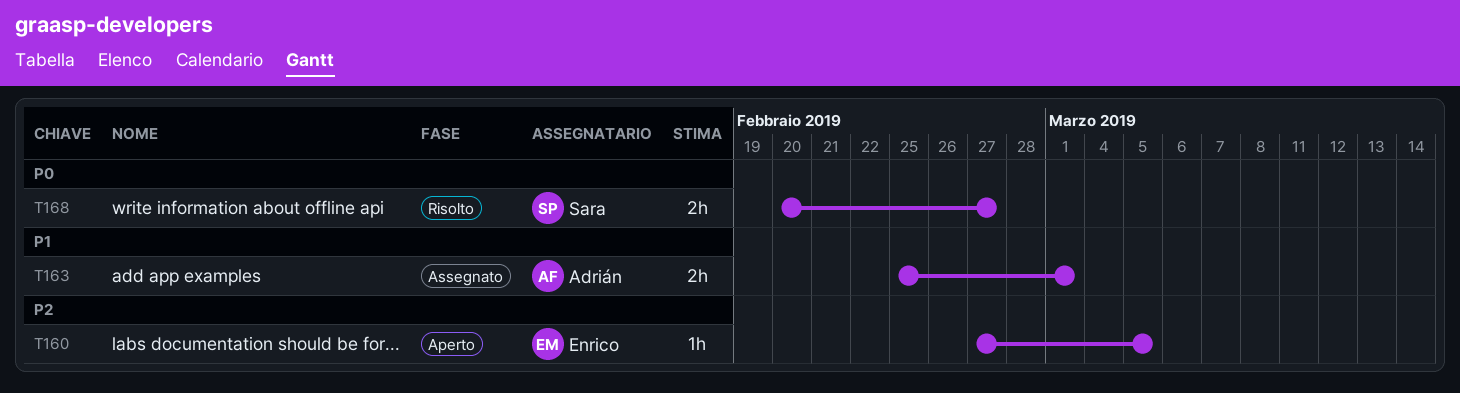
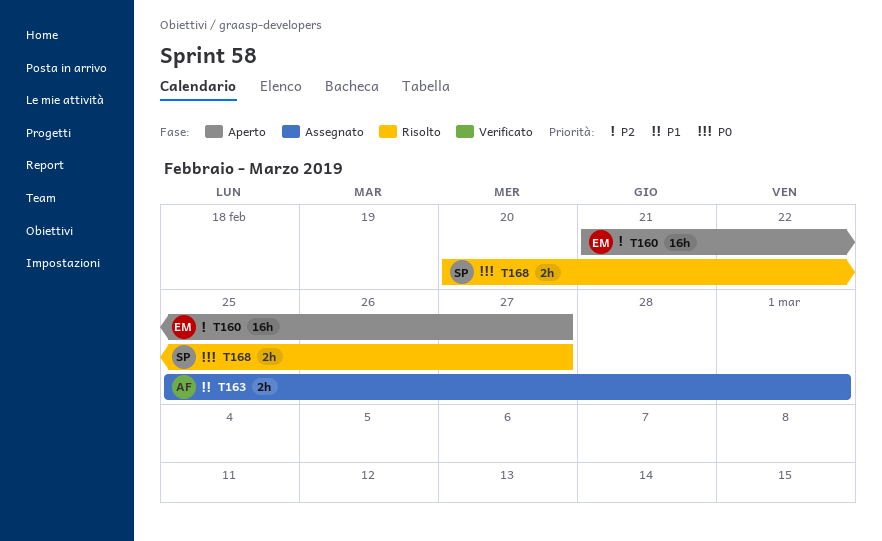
T160, estimate: 1h -> 16h
T160, start: Feb 27 -> Feb 21
T160, due: Mar 5 -> Feb 27

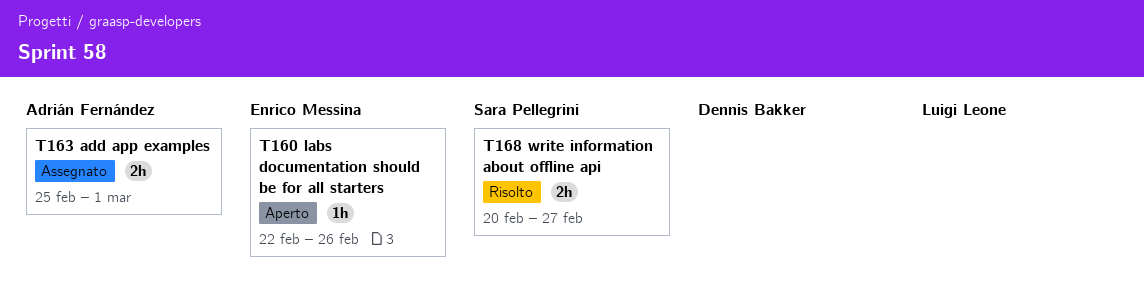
T160, estimate: 16h -> 1h
T160, start: Feb 21 -> Feb 22
T160, due: Feb 27 -> Feb 26

